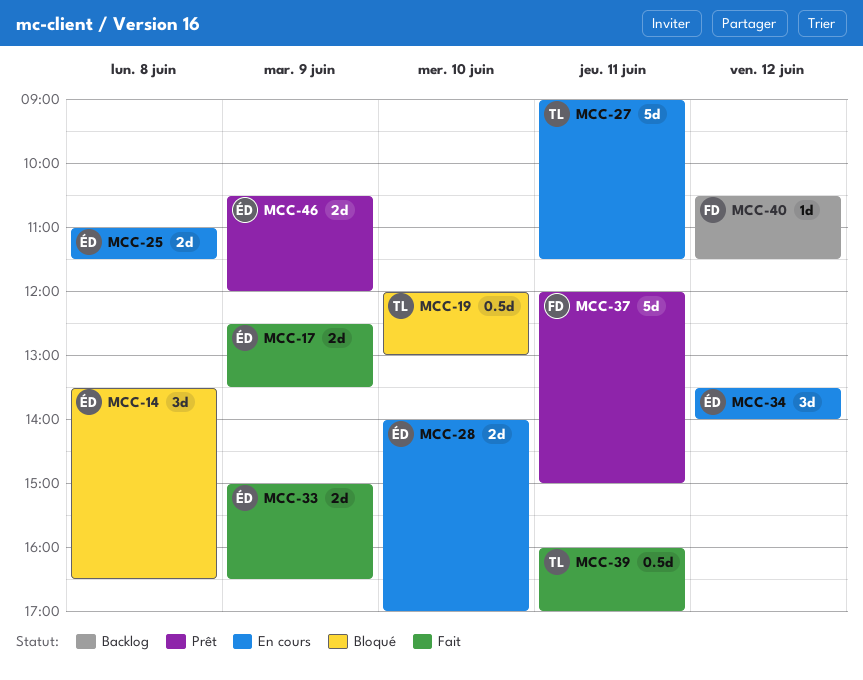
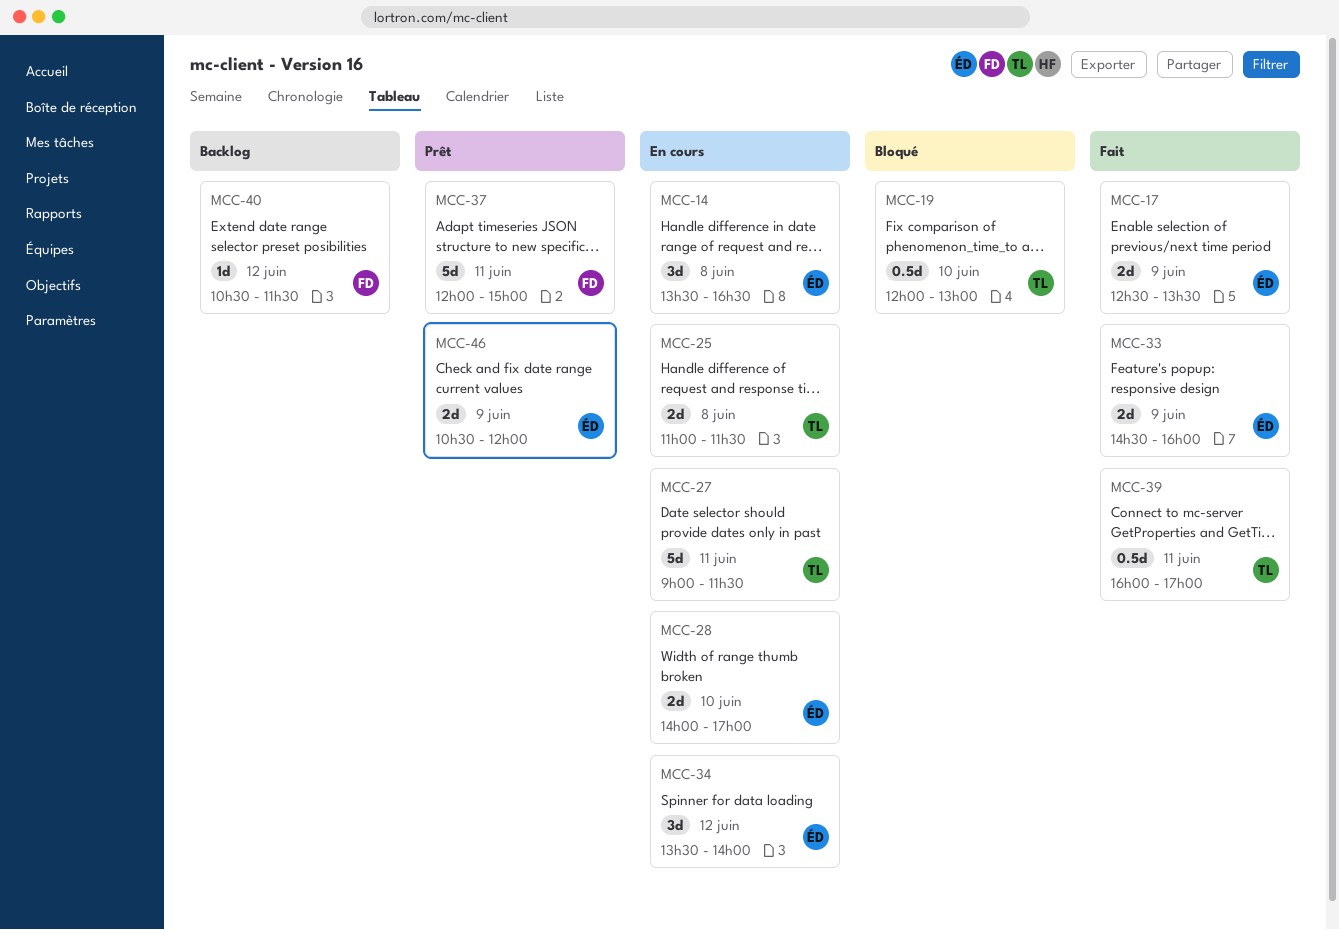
MCC-14, status: Bloqué -> En cours
MCC-25, owner: ÉD -> TL
MCC-33, begins: 15:00 -> 14:30
MCC-33, ends: 16:30 -> 16:00

